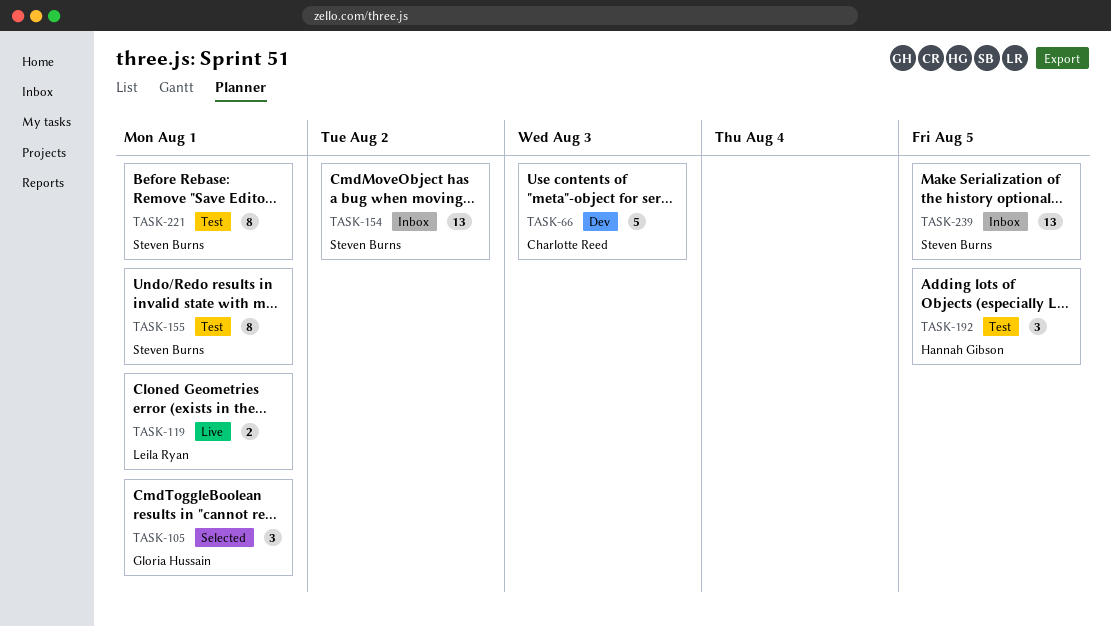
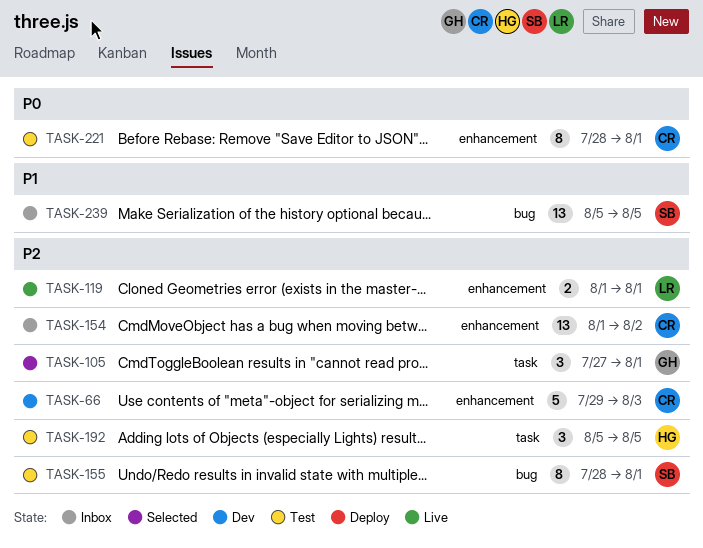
TASK-154, owner: Steven Burns -> Charlotte Reed
TASK-221, owner: Steven Burns -> Charlotte Reed

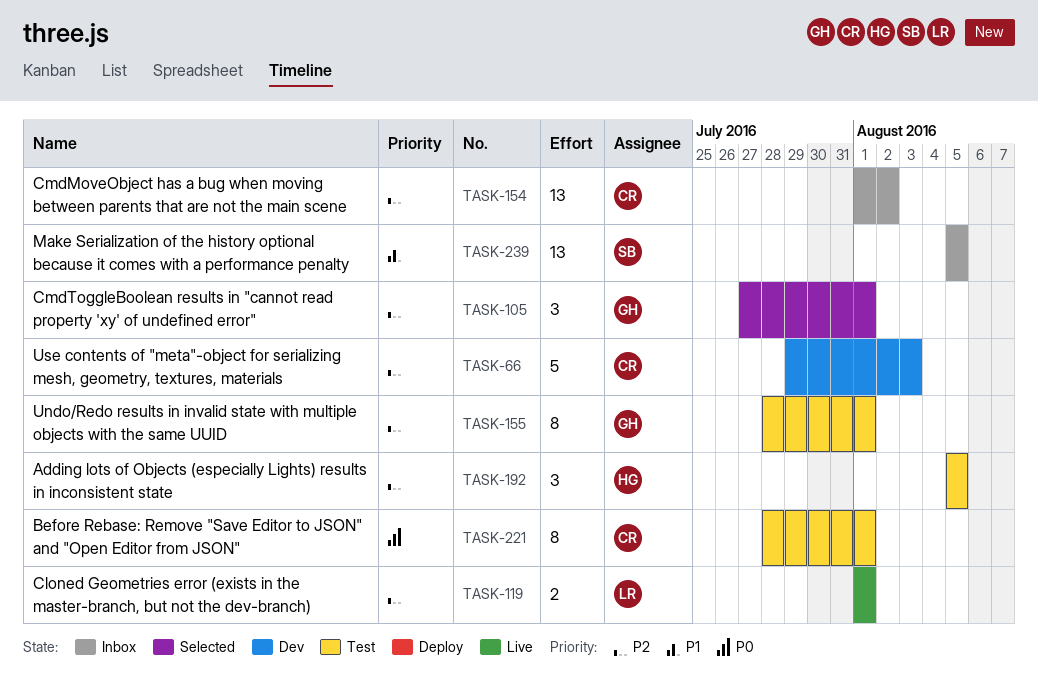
TASK-155, owner: SB -> GH

